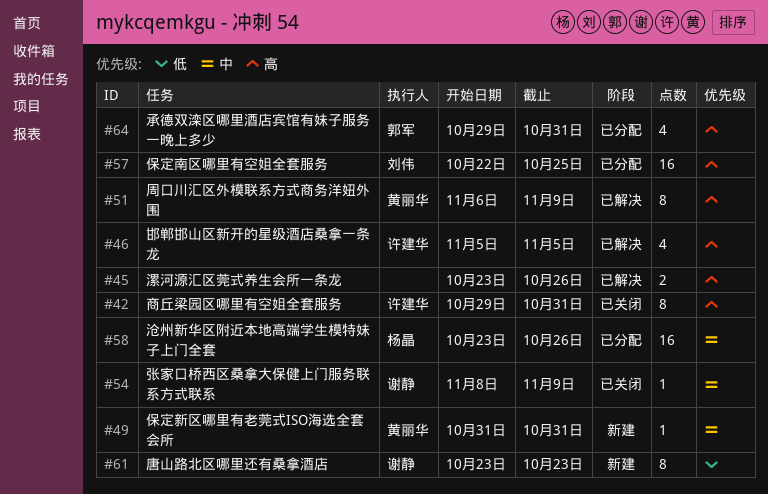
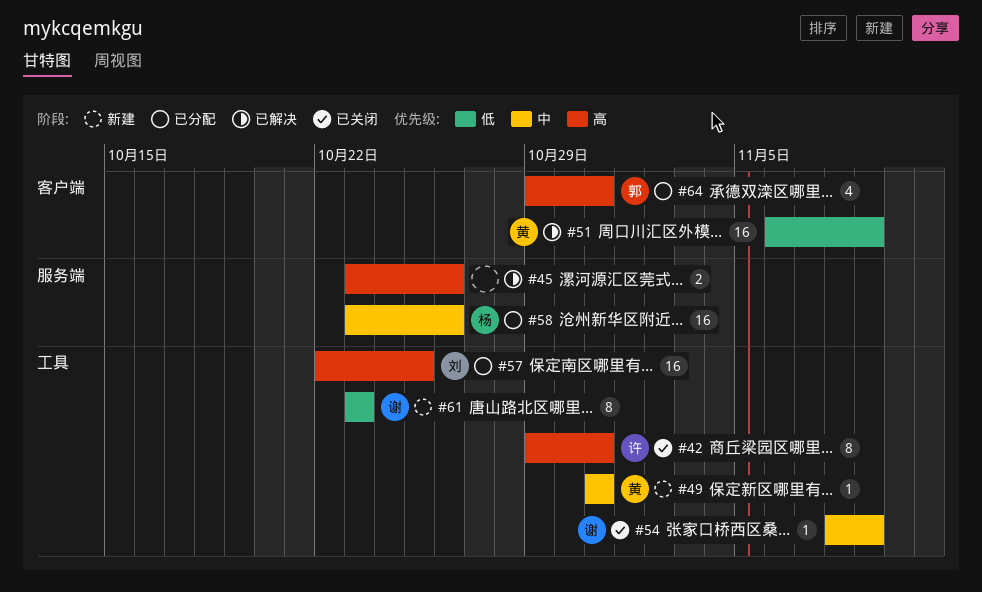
#46: present -> none
#51, priority: 高 -> 低
#51, estimate: 8 -> 16

